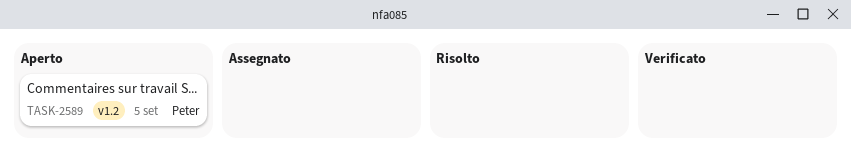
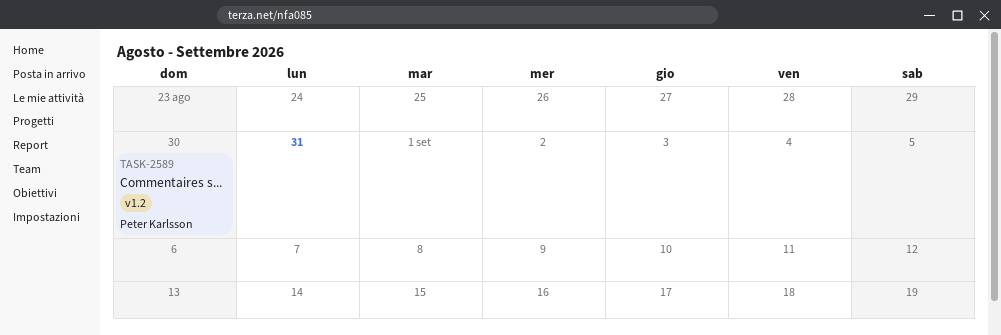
TASK-2589, due: Sep 5 -> Aug 30

